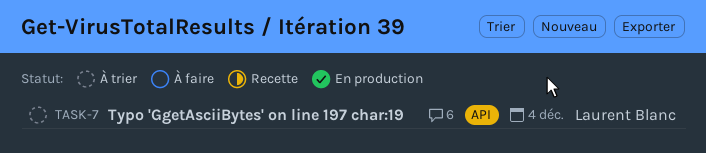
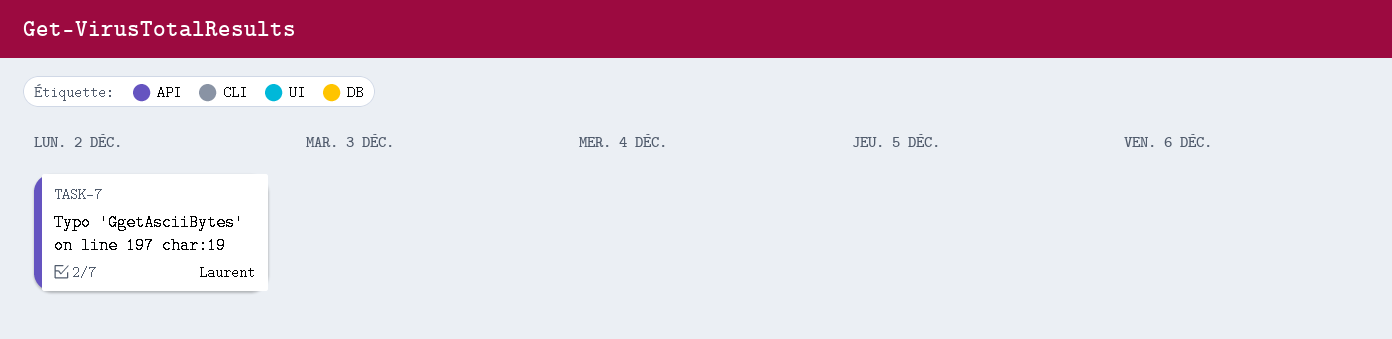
TASK-7, due: Dec 4 -> Dec 2

